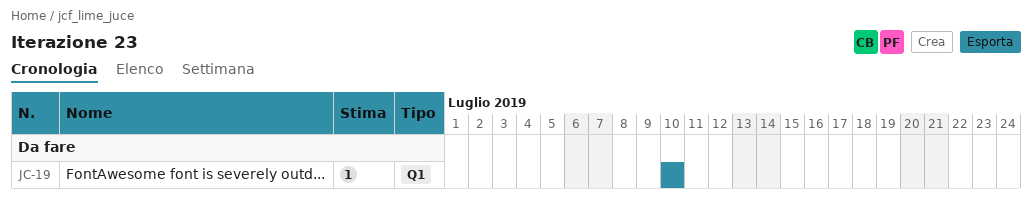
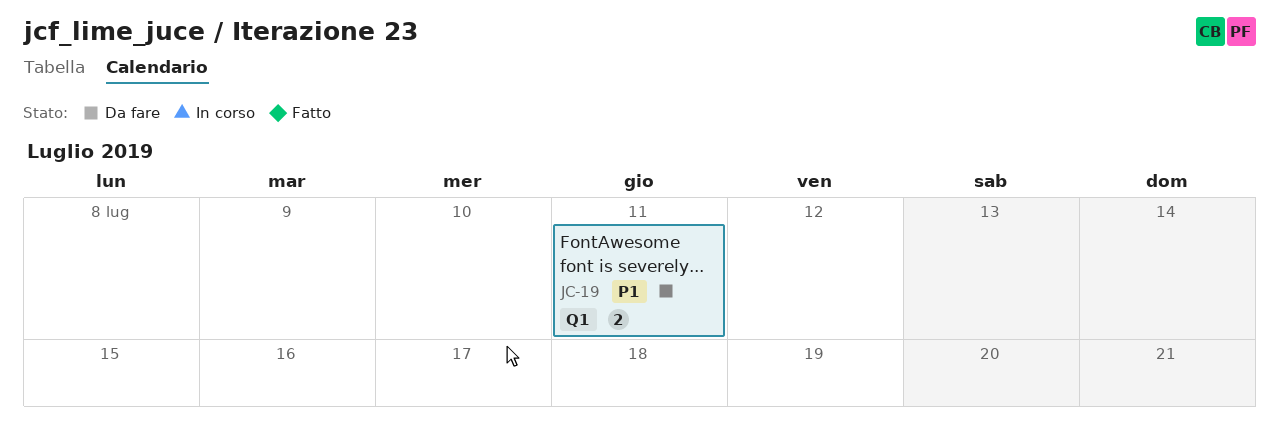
JC-19, estimate: 1 -> 2
JC-19, due: Jul 10 -> Jul 11

